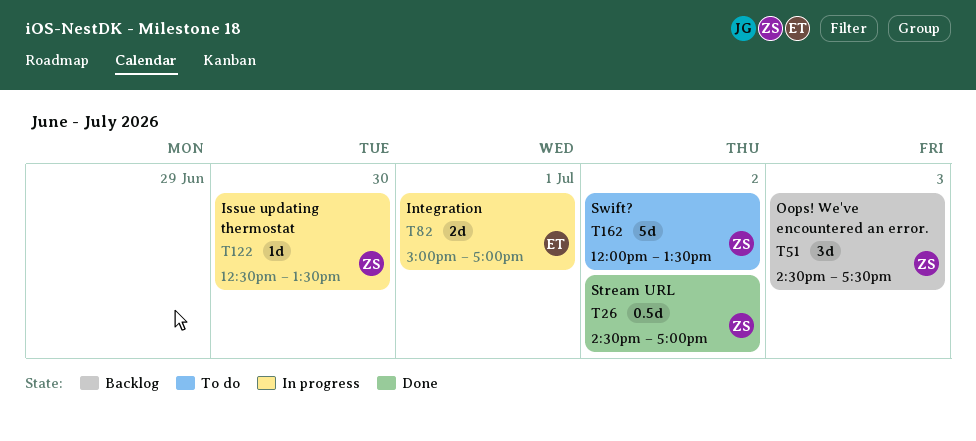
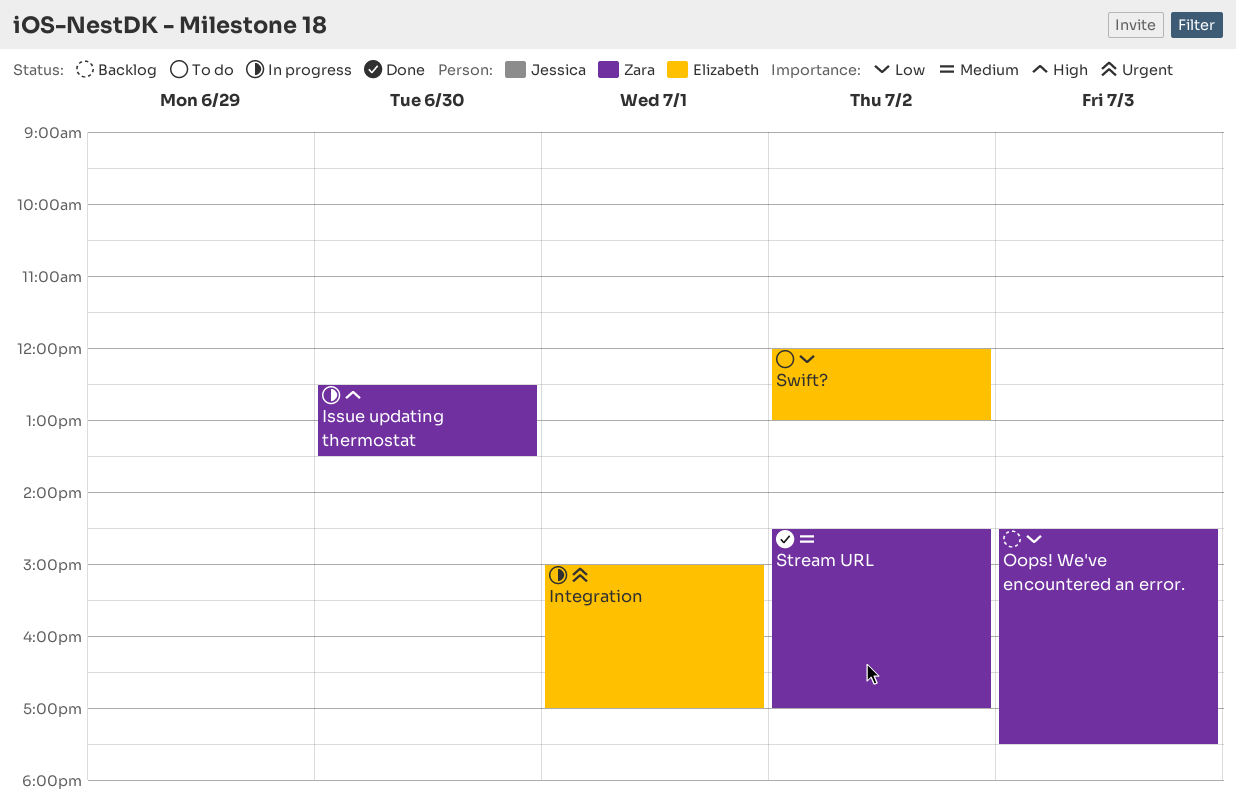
Swift?, owner: Zara -> Elizabeth
Swift?, ends: 13:30 -> 13:00

